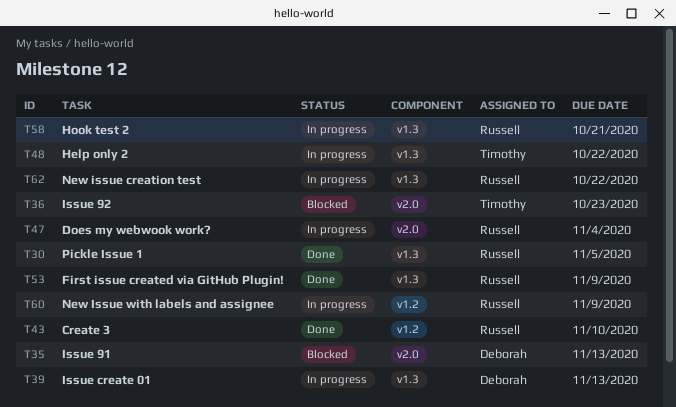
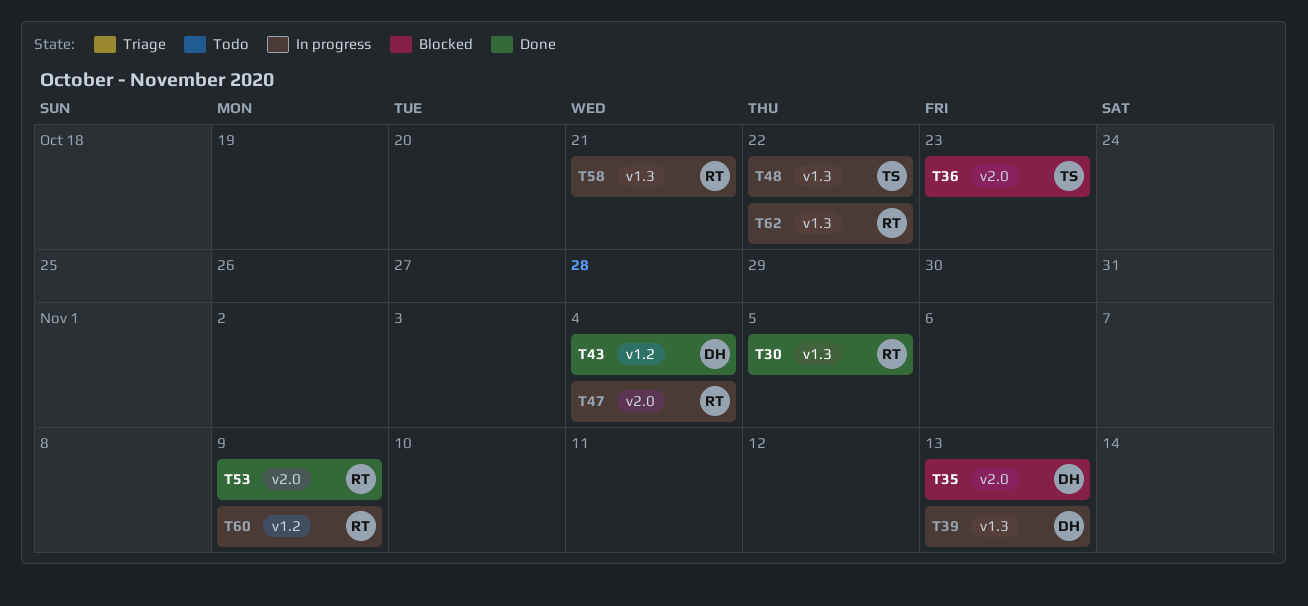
T43, owner: Russell -> Deborah
T43, due: Nov 10 -> Nov 4
T53, label: v1.3 -> v2.0

